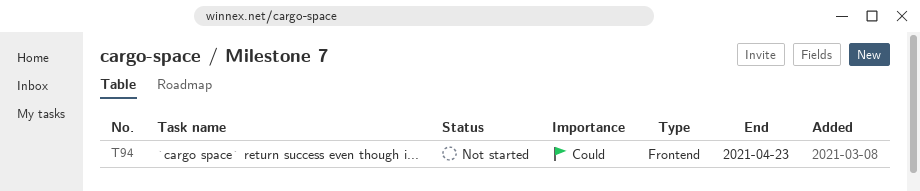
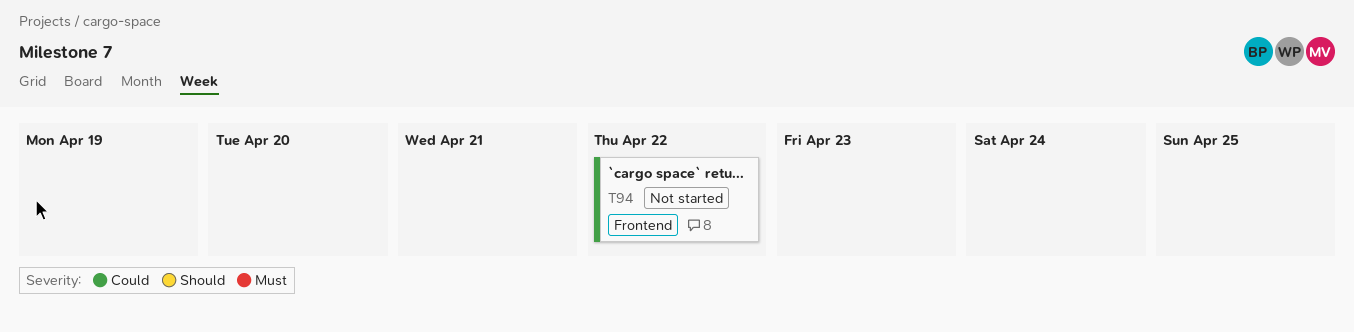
T94, due: Apr 23 -> Apr 22

